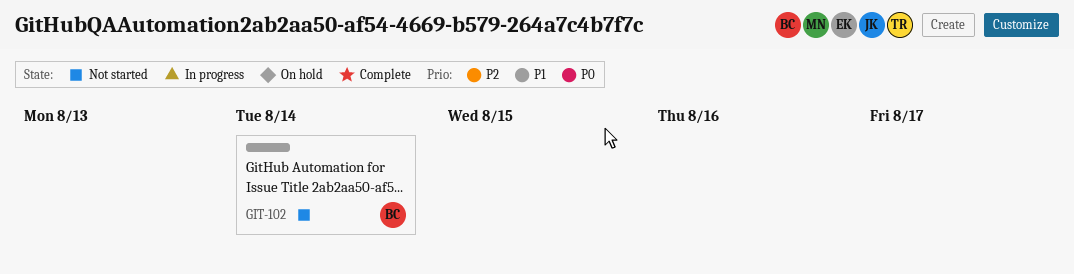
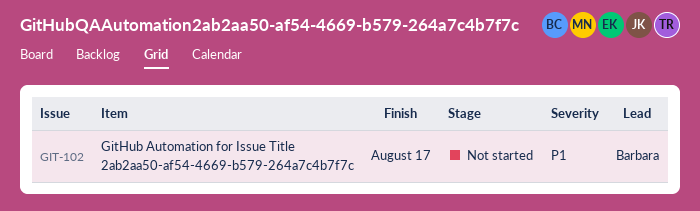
GIT-102, due: Aug 14 -> Aug 17

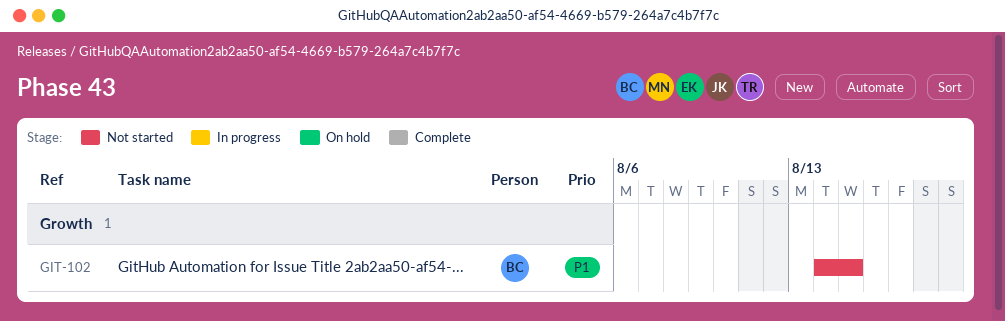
GIT-102, due: Aug 17 -> Aug 15

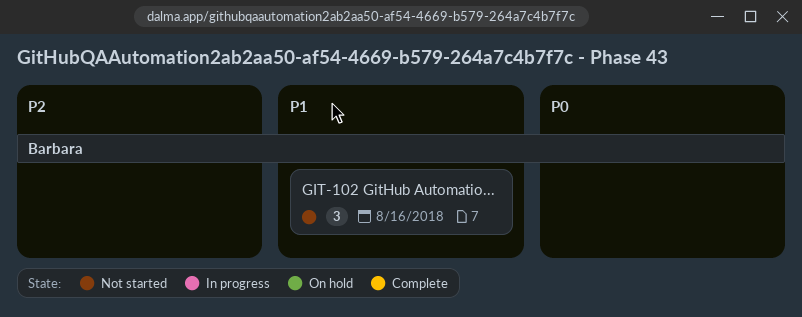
GIT-102, due: Aug 15 -> Aug 16

